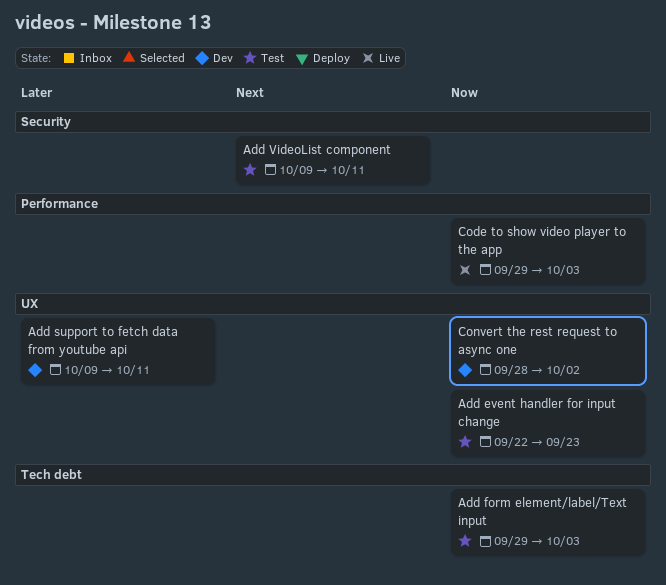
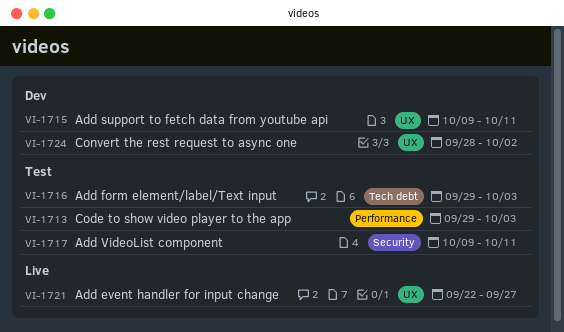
Add event handler for input change, status: Test -> Live
Add event handler for input change, due: Sep 23 -> Sep 27
Code to show video player to the app, status: Live -> Test

